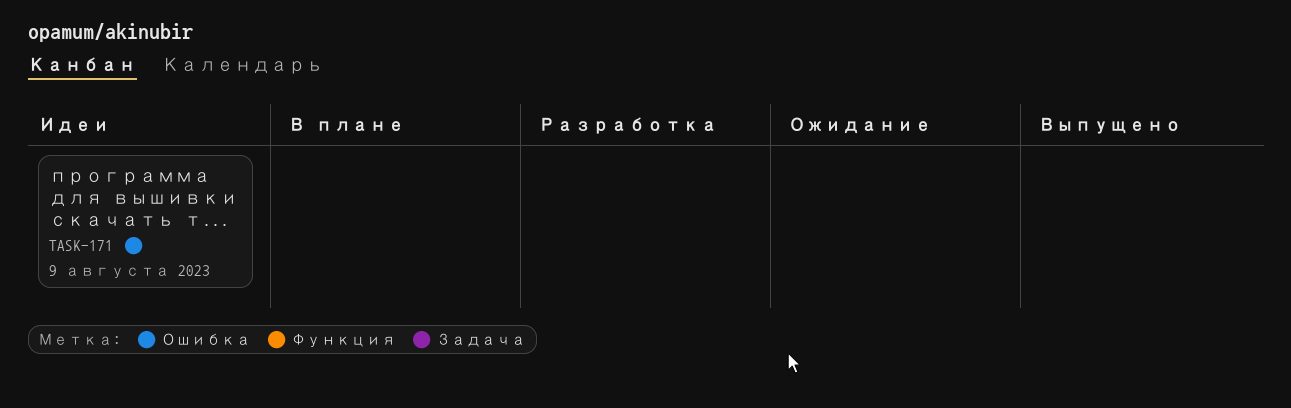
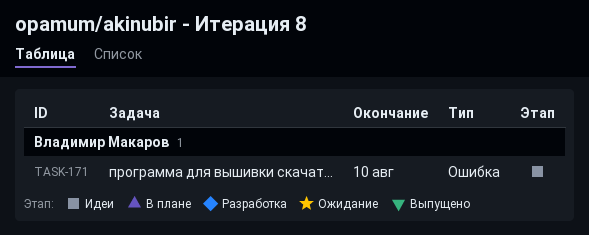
TASK-171, due: Aug 9 -> Aug 10

